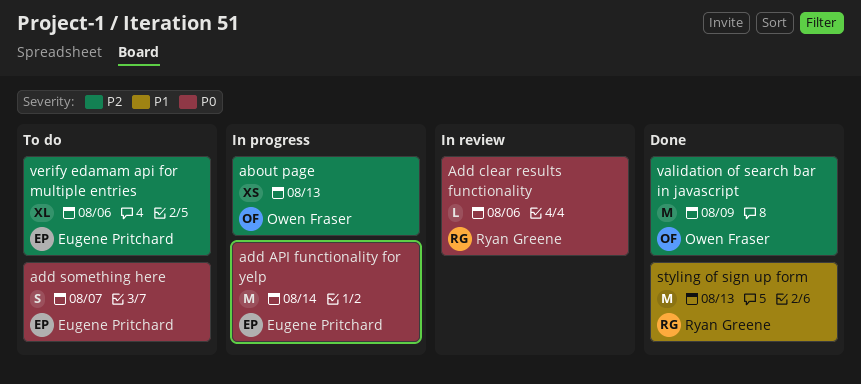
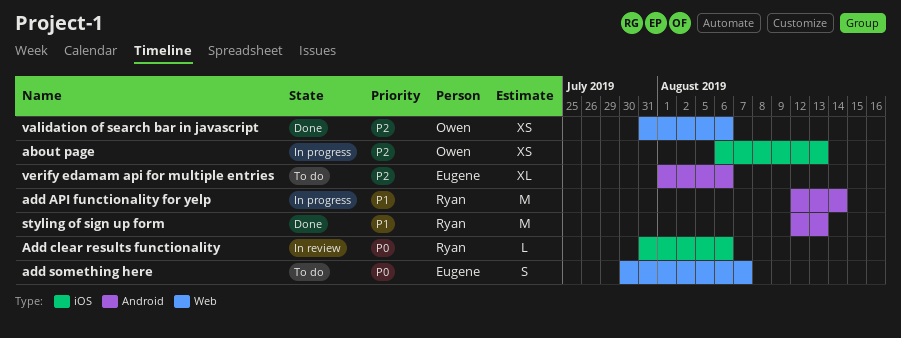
add API functionality for yelp, owner: Eugene Pritchard -> Ryan Greene
add API functionality for yelp, priority: P0 -> P1
validation of search bar in javascript, estimate: M -> XS
validation of search bar in javascript, due: Aug 9 -> Aug 6

